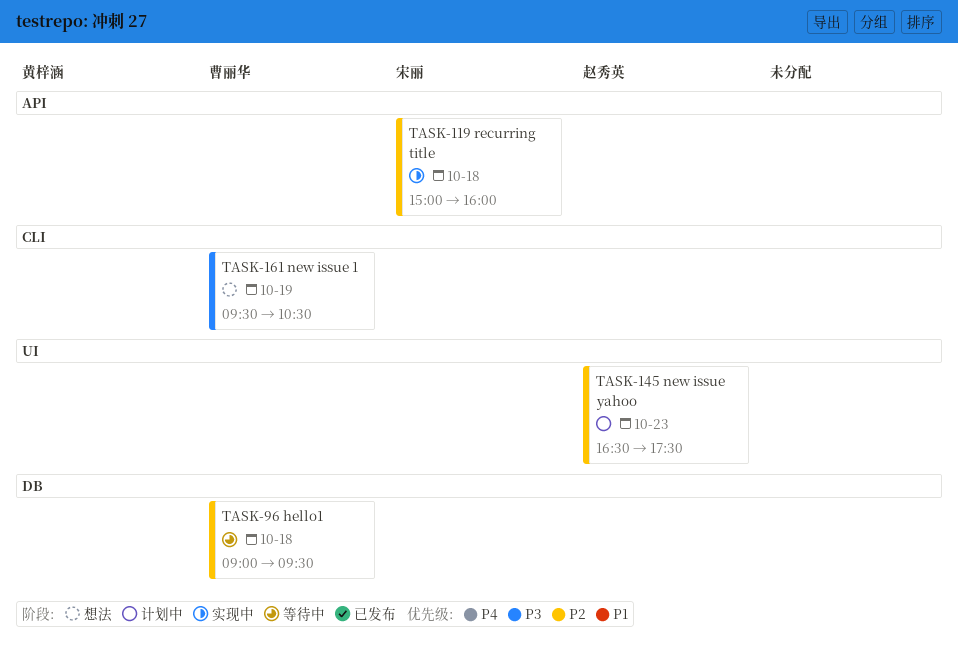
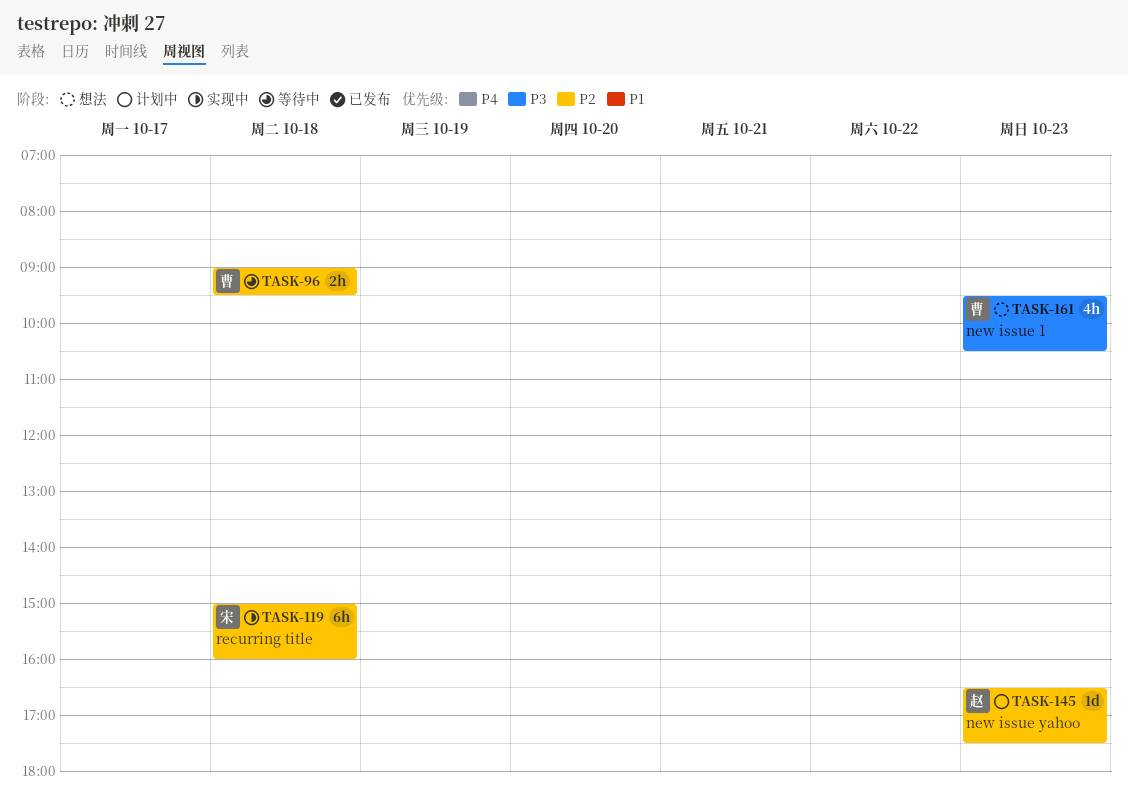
TASK-161, day: Oct 19 -> Oct 23

